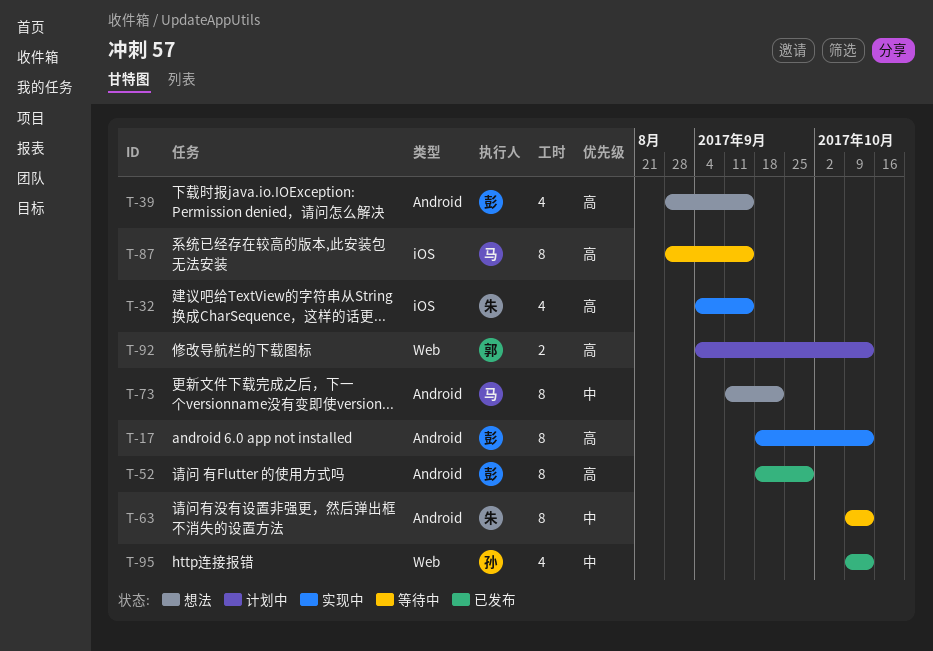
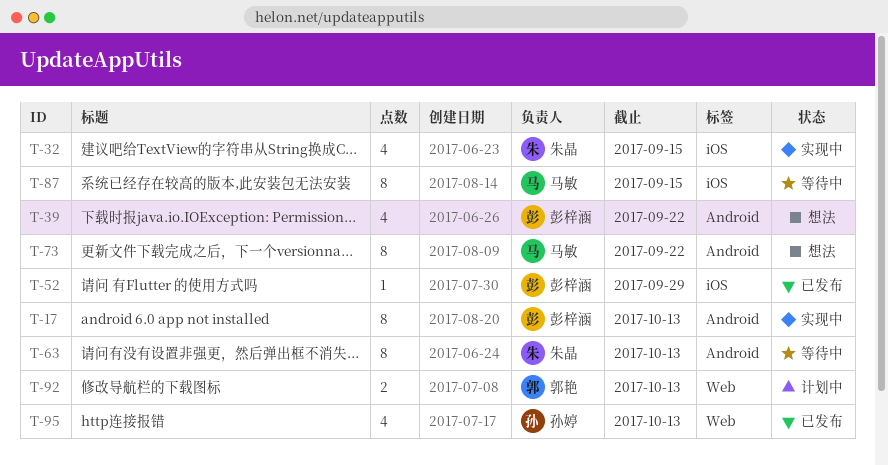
T-39, due: Sep 15 -> Sep 22
T-52, label: Android -> iOS
T-52, estimate: 8 -> 1

